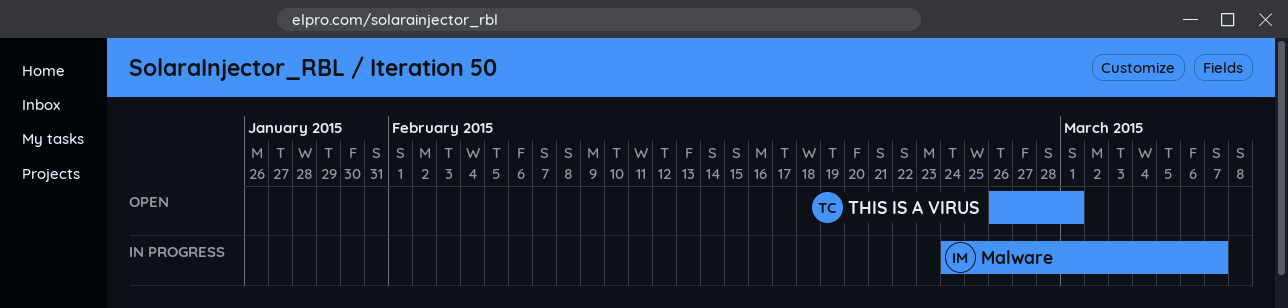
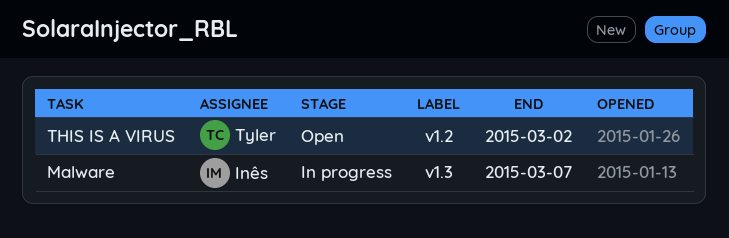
THIS IS A VIRUS, due: Mar 1 -> Mar 2

